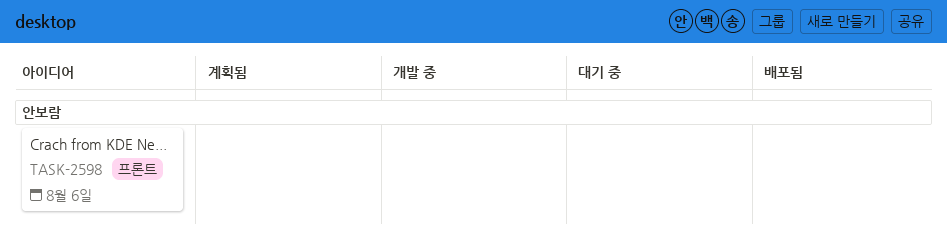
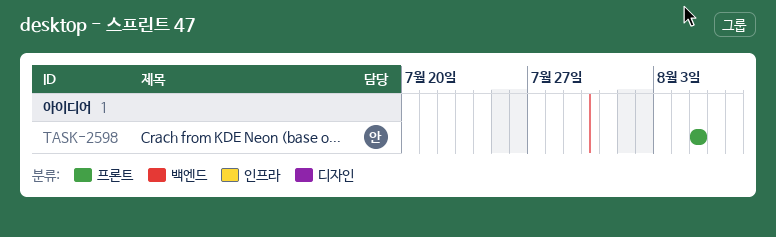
TASK-2598, due: Aug 6 -> Aug 5

